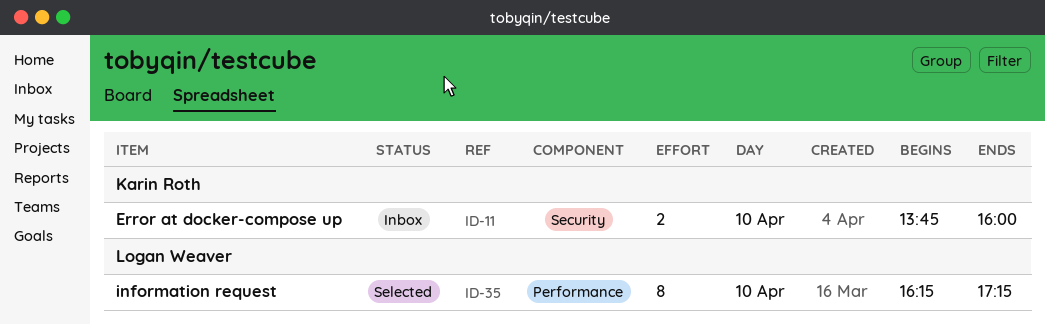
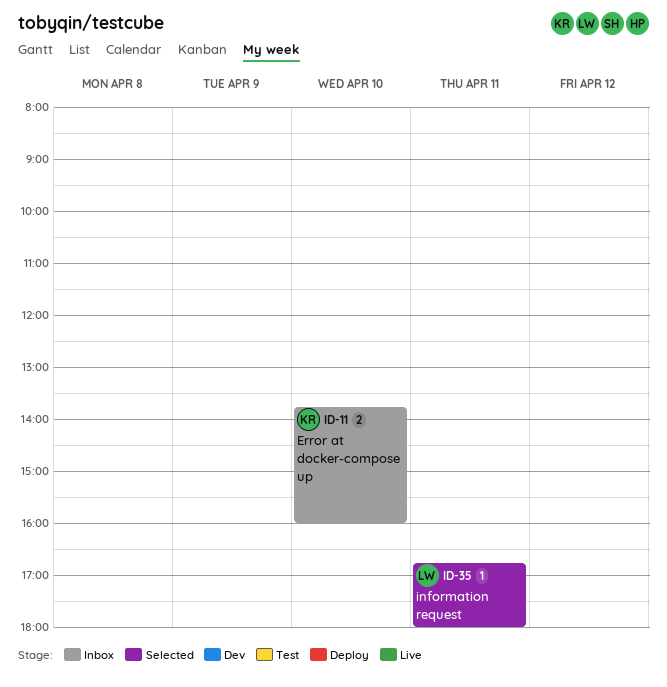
ID-35, estimate: 8 -> 1
ID-35, day: Apr 10 -> Apr 11
ID-35, begins: 16:15 -> 16:45
ID-35, ends: 17:15 -> 18:00

